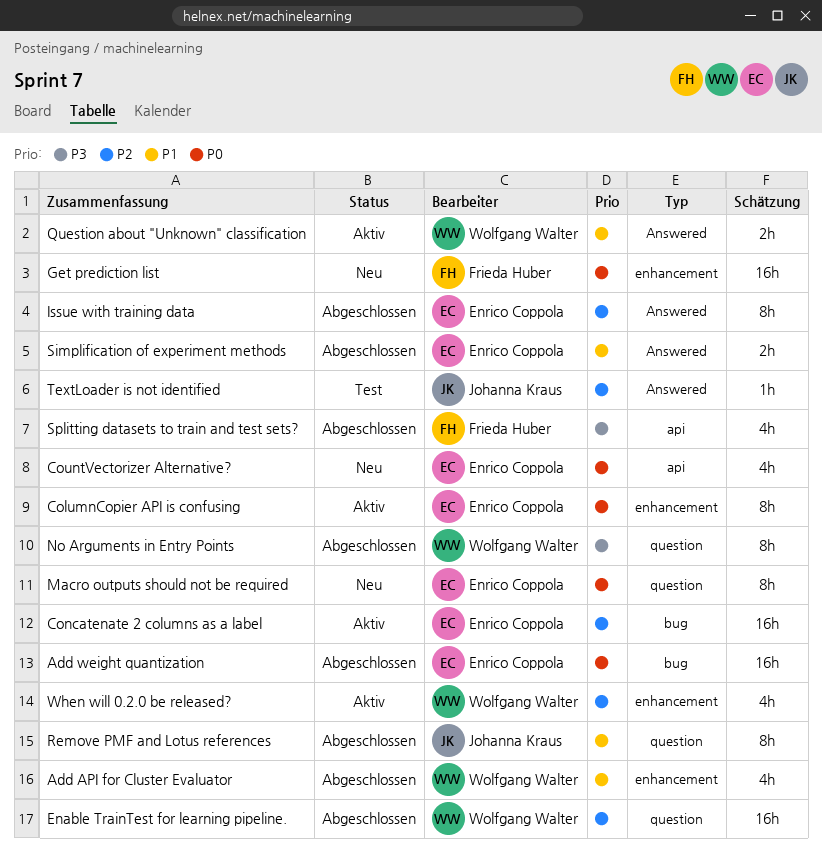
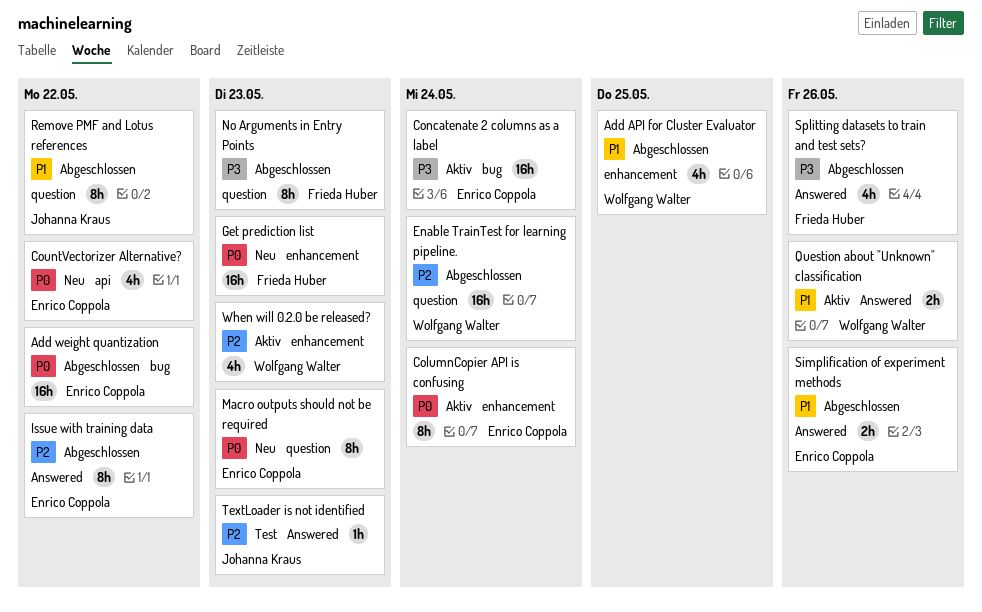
Concatenate 2 columns as a label, priority: P2 -> P3
No Arguments in Entry Points, owner: Wolfgang Walter -> Frieda Huber
Splitting datasets to train and test sets?, label: api -> Answered

